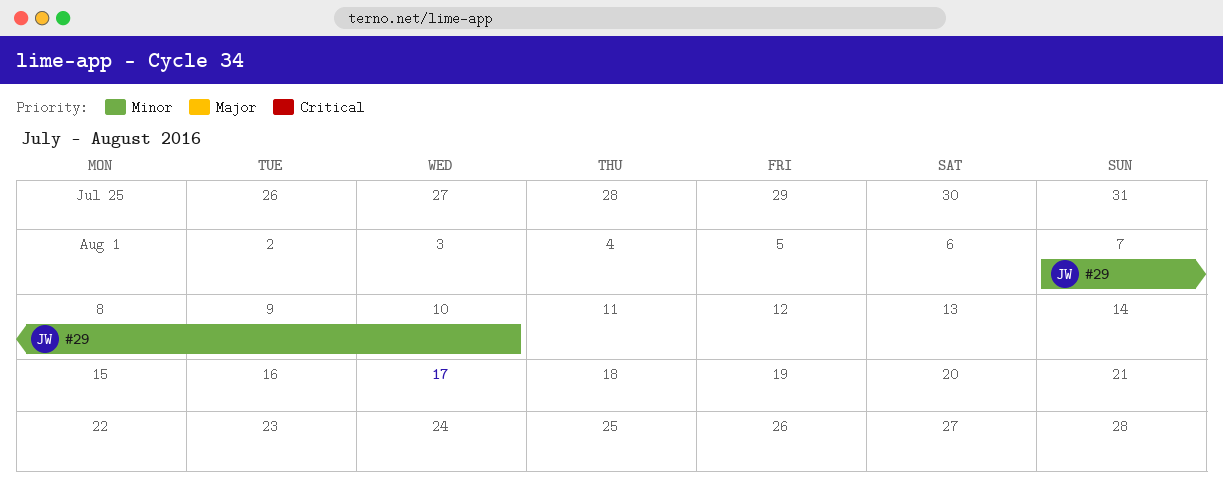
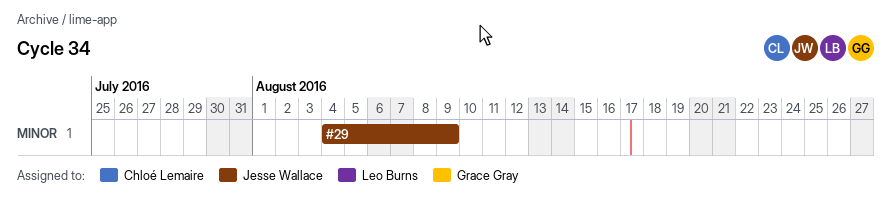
#29, start: Aug 7 -> Aug 4
#29, due: Aug 10 -> Aug 9

